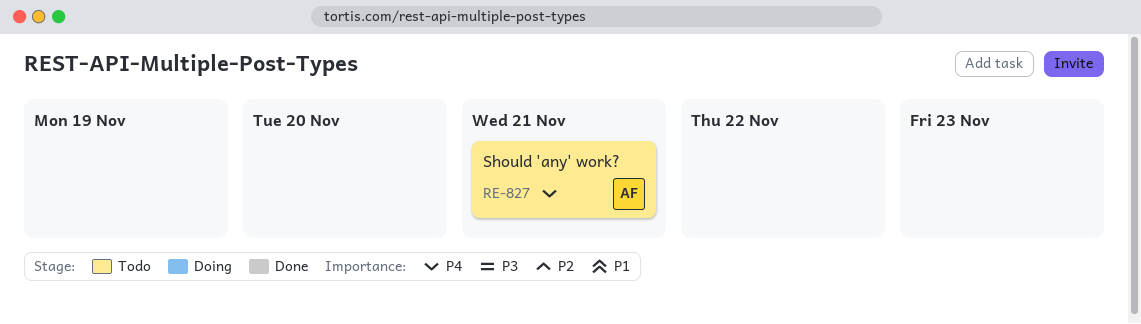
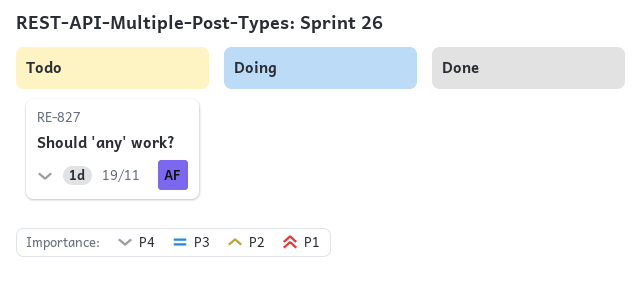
RE-827, due: Nov 21 -> Nov 19

